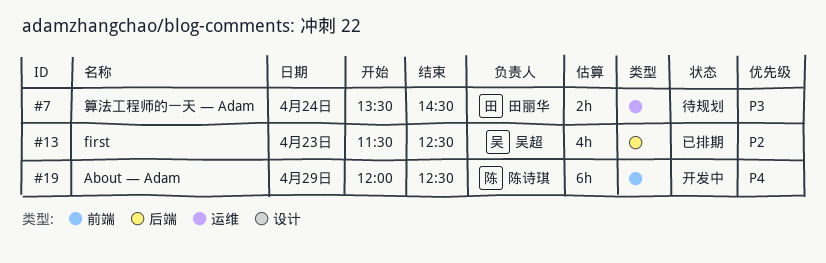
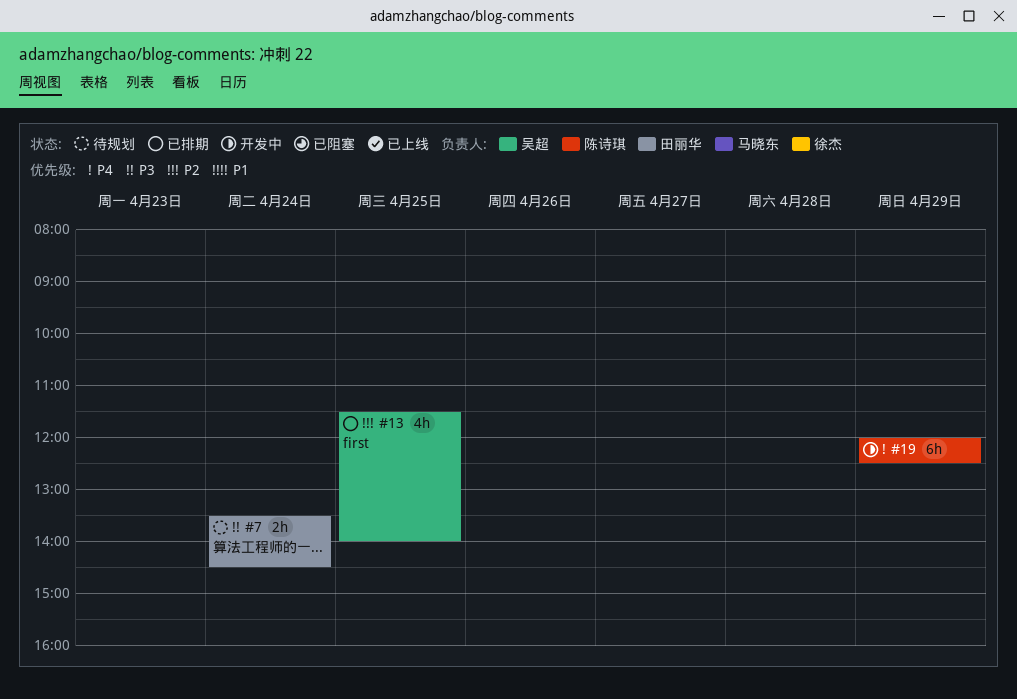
#13, day: Apr 23 -> Apr 25
#13, ends: 12:30 -> 14:00

